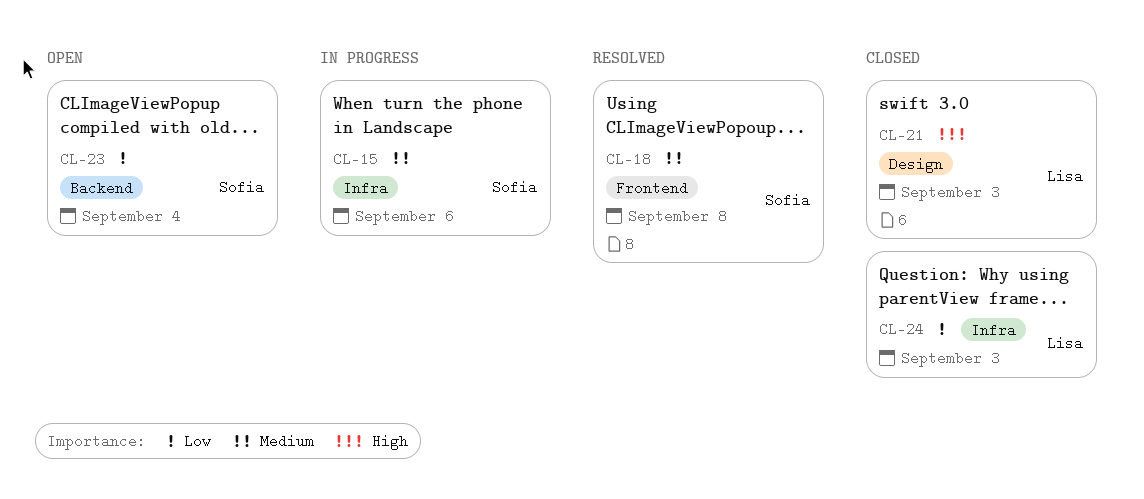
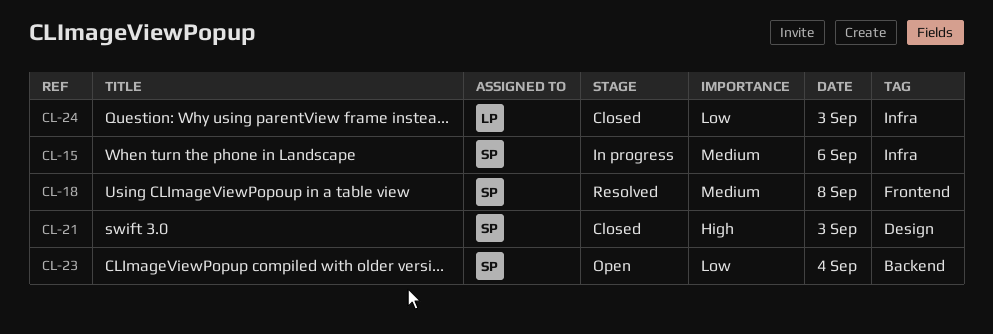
CL-21, owner: Lisa -> Sofia

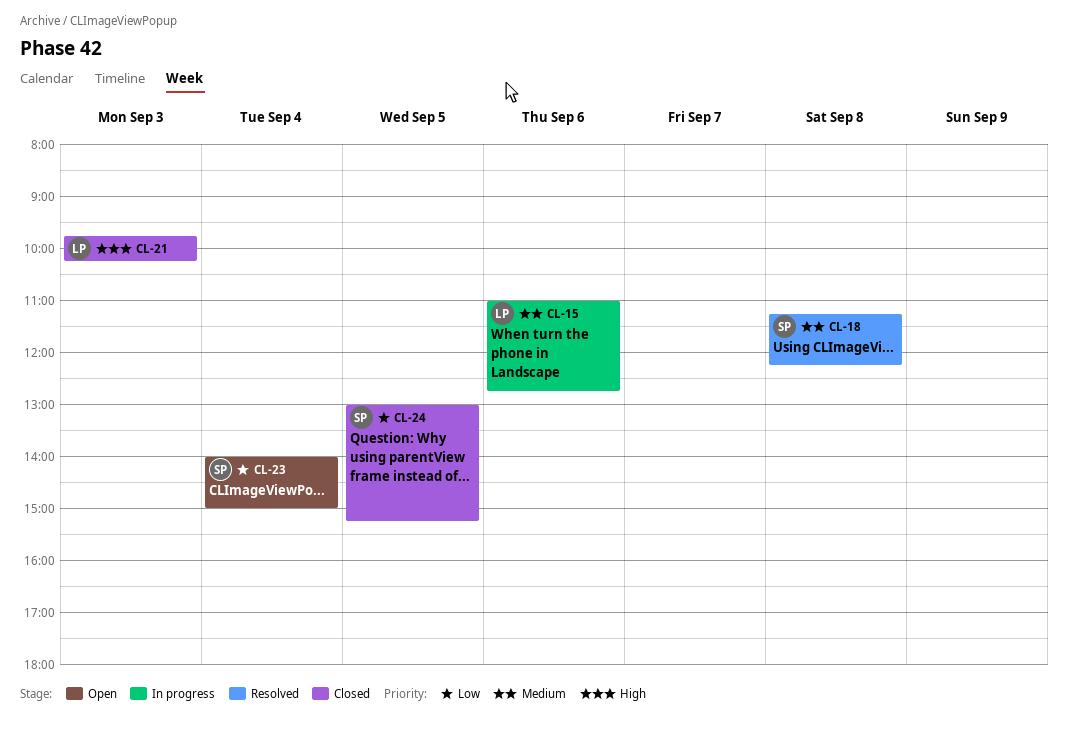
CL-15, owner: SP -> LP
CL-21, owner: SP -> LP
CL-24, owner: LP -> SP
CL-24, day: Sep 3 -> Sep 5

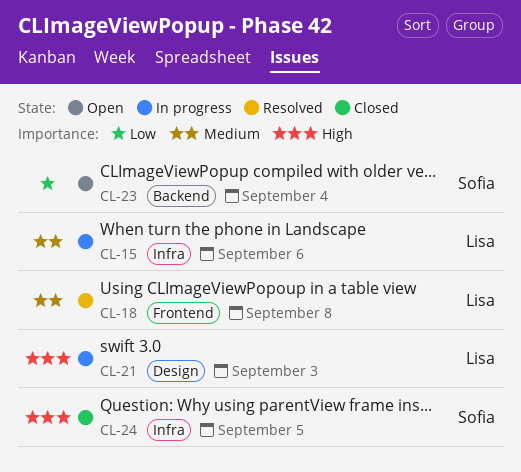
CL-18, owner: Sofia -> Lisa
CL-21, status: Closed -> In progress
CL-24, priority: Low -> High

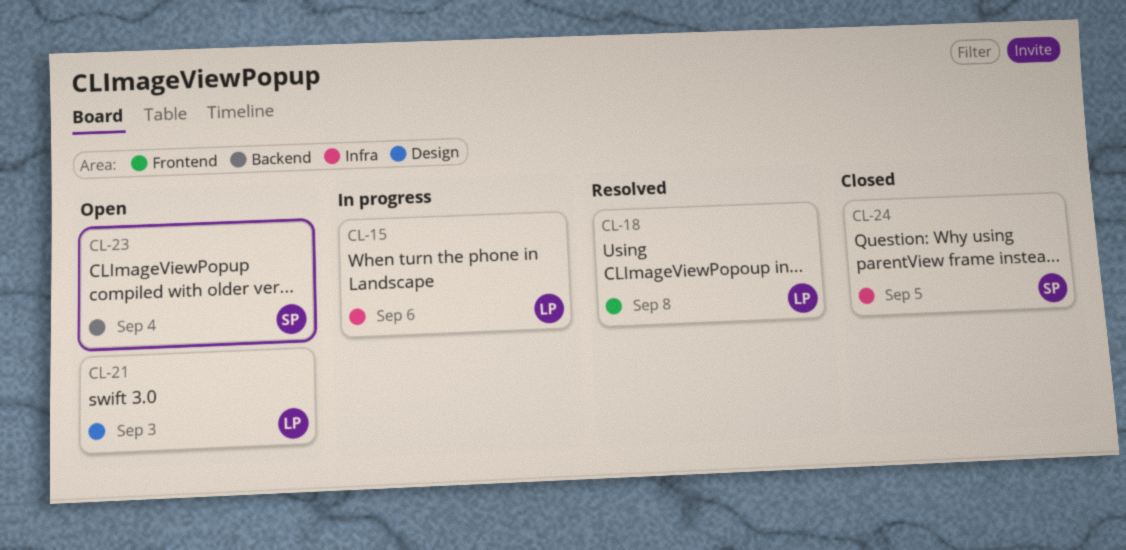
CL-21, status: In progress -> Open

